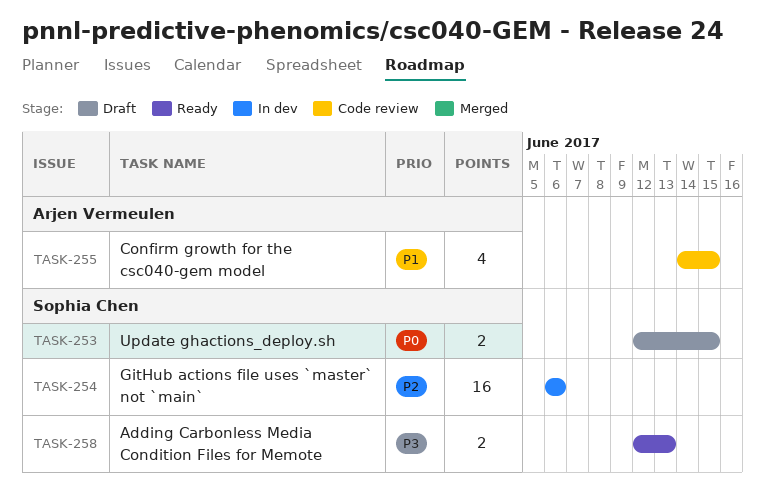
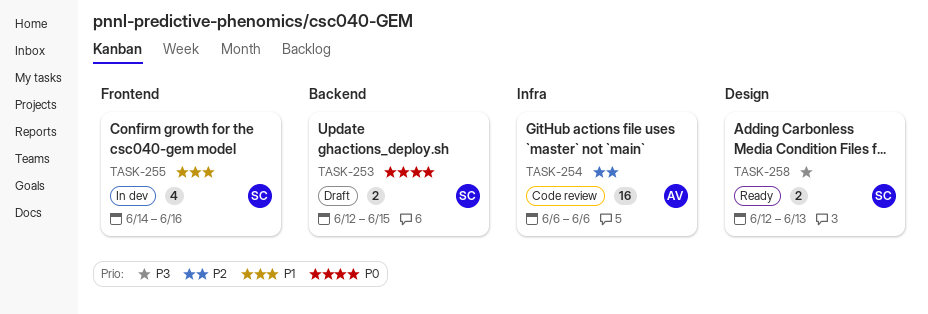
TASK-254, status: In dev -> Code review
TASK-254, owner: Sophia Chen -> Arjen Vermeulen
TASK-255, status: Code review -> In dev
TASK-255, owner: Arjen Vermeulen -> Sophia Chen
TASK-255, due: Jun 15 -> Jun 16

